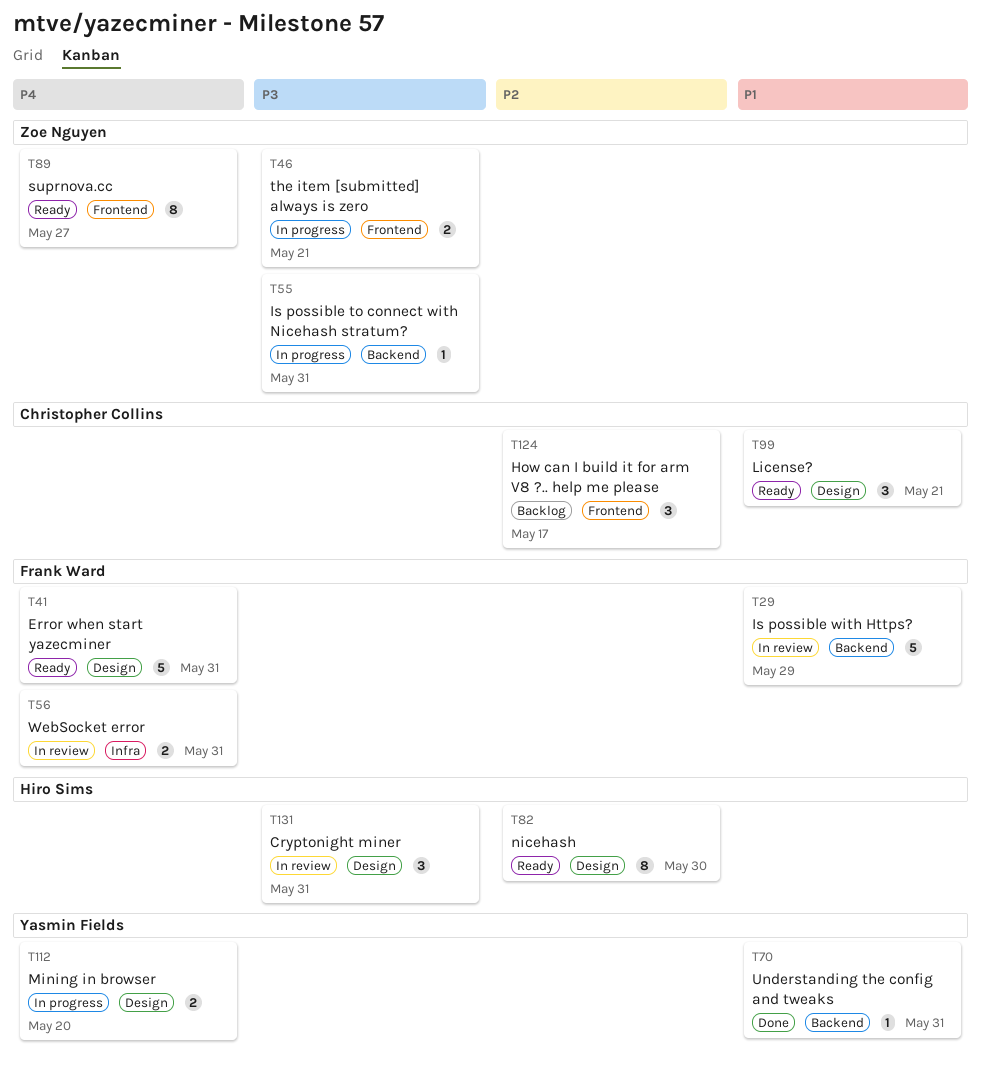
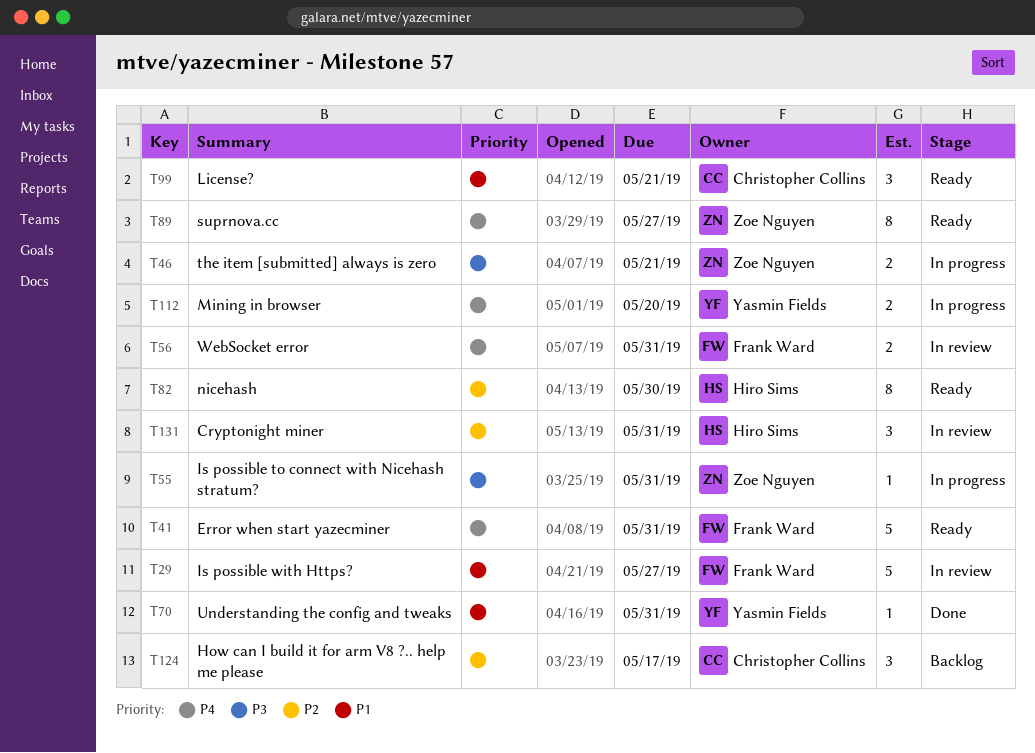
T29, due: May 29 -> May 27
T131, priority: P3 -> P2

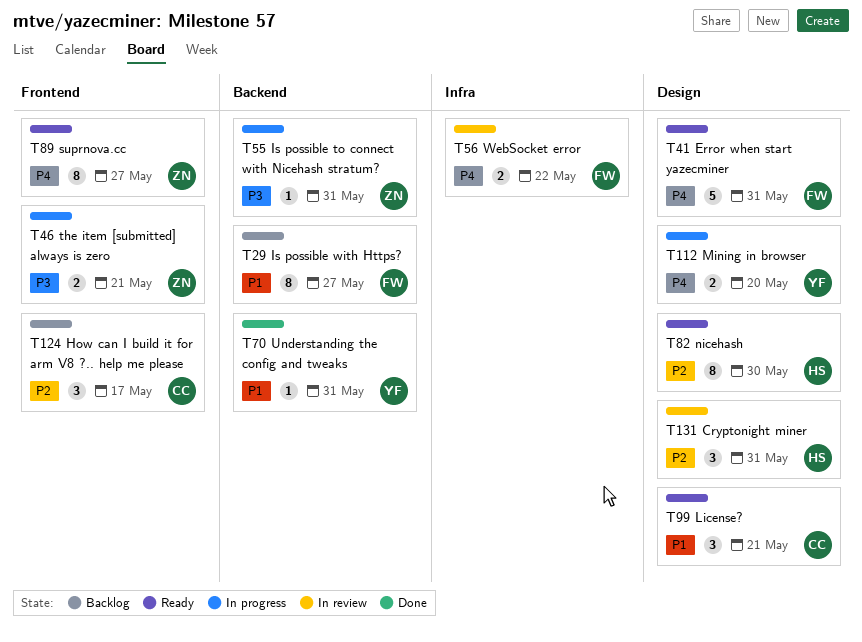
T29, status: In review -> Backlog
T29, estimate: 5 -> 8
T56, due: May 31 -> May 22

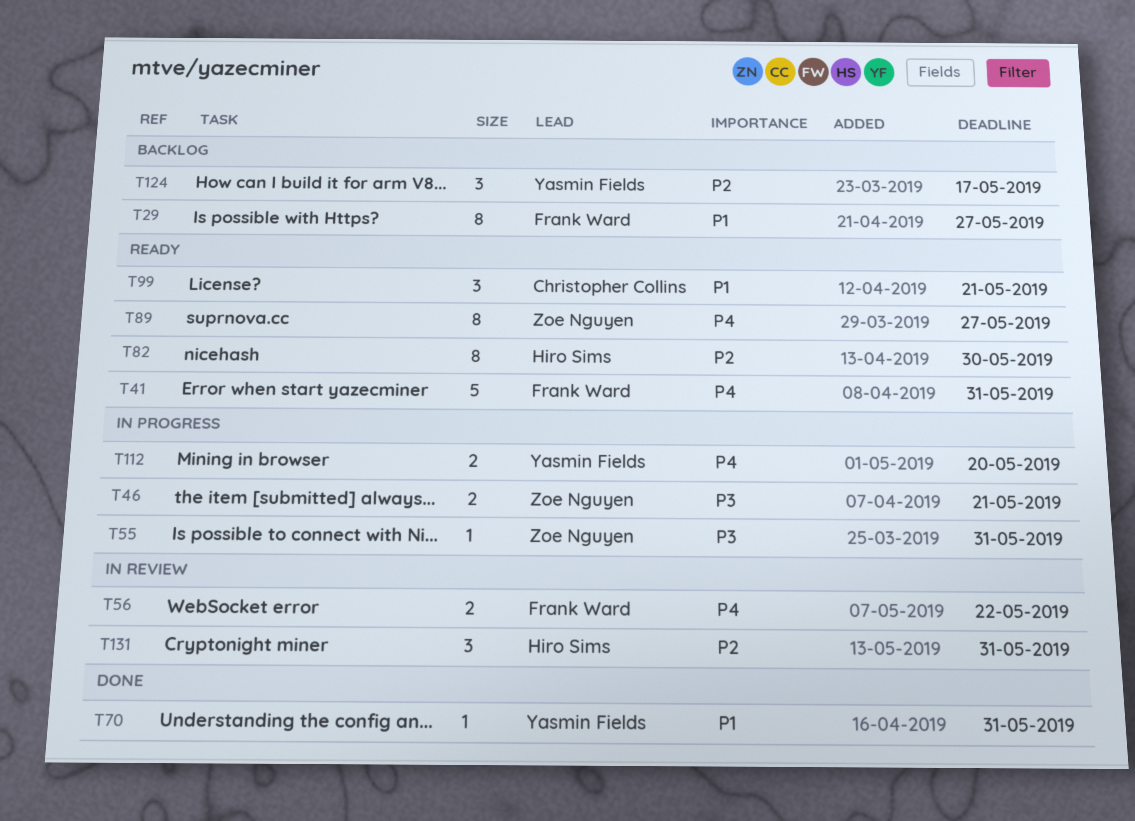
T124, owner: Christopher Collins -> Yasmin Fields

